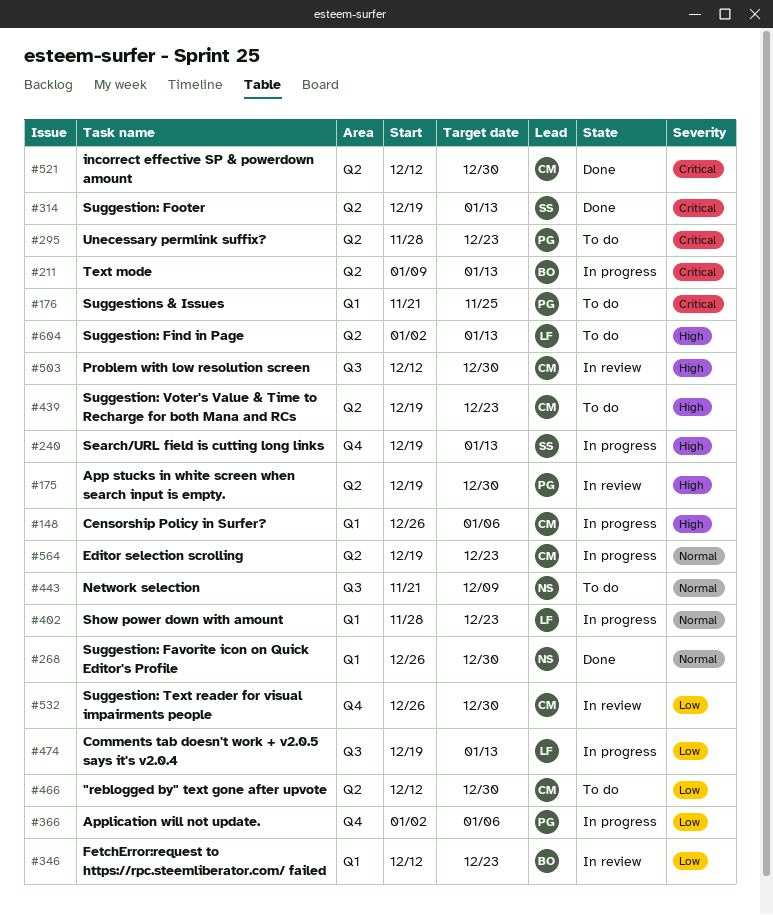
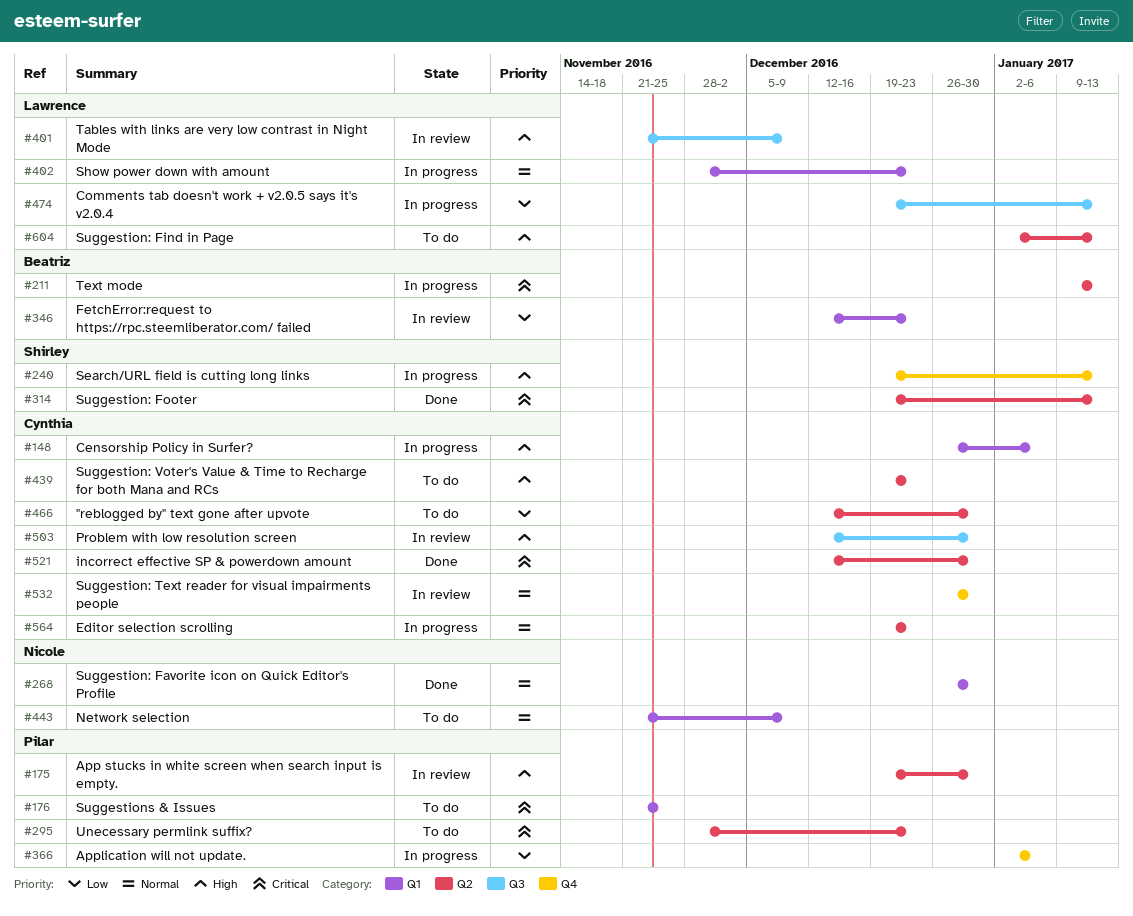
#401: none -> present
#443, label: Q3 -> Q1
#532, priority: Low -> Normal

